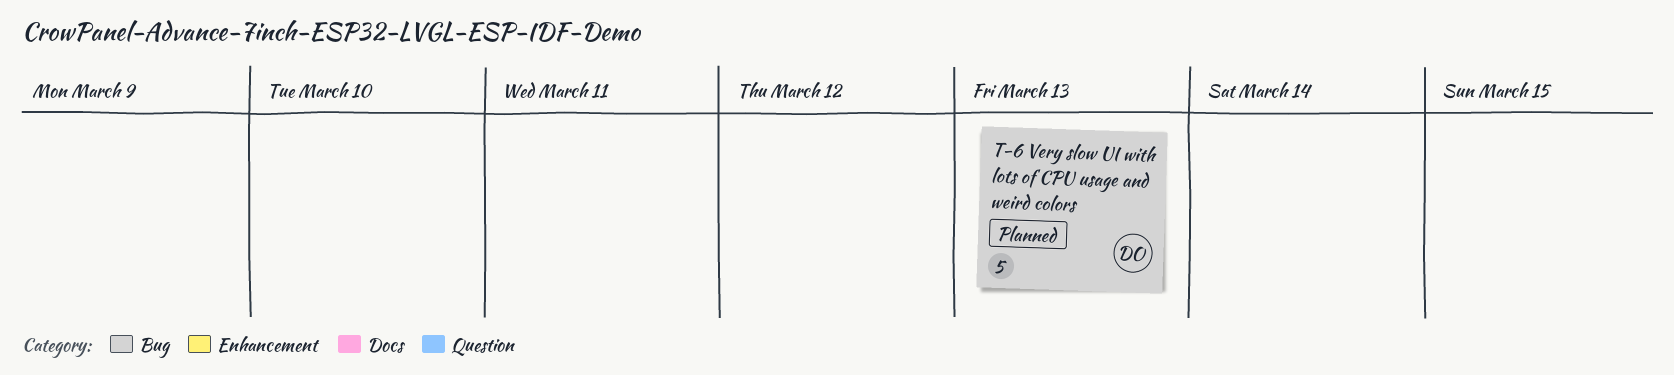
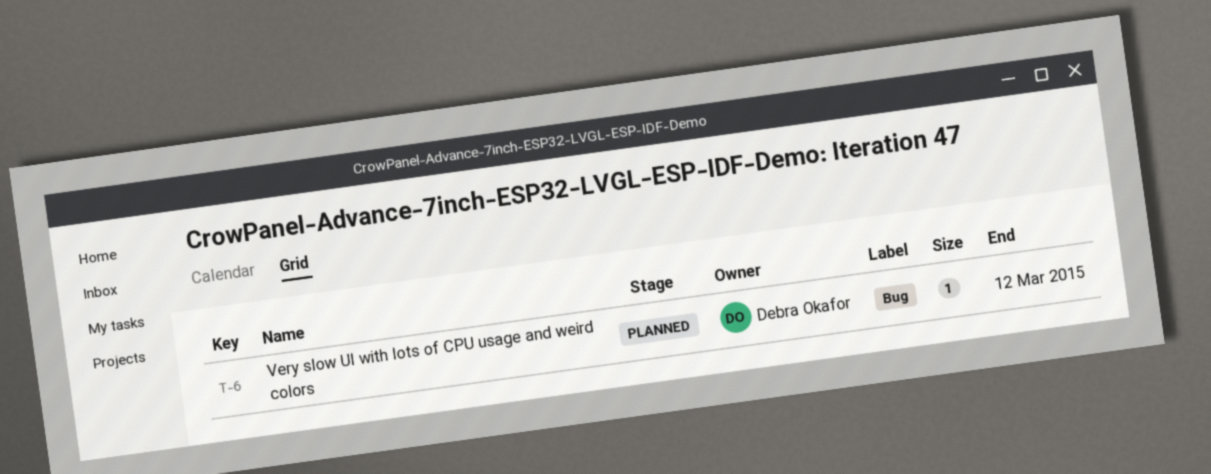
T-6, estimate: 5 -> 1
T-6, due: Mar 13 -> Mar 12

